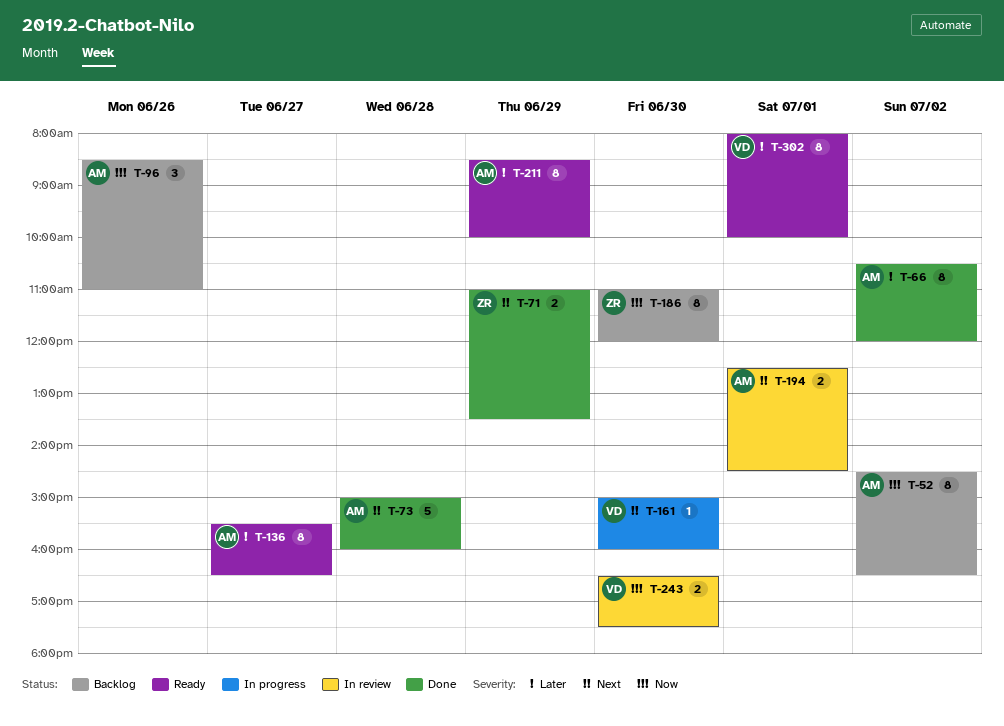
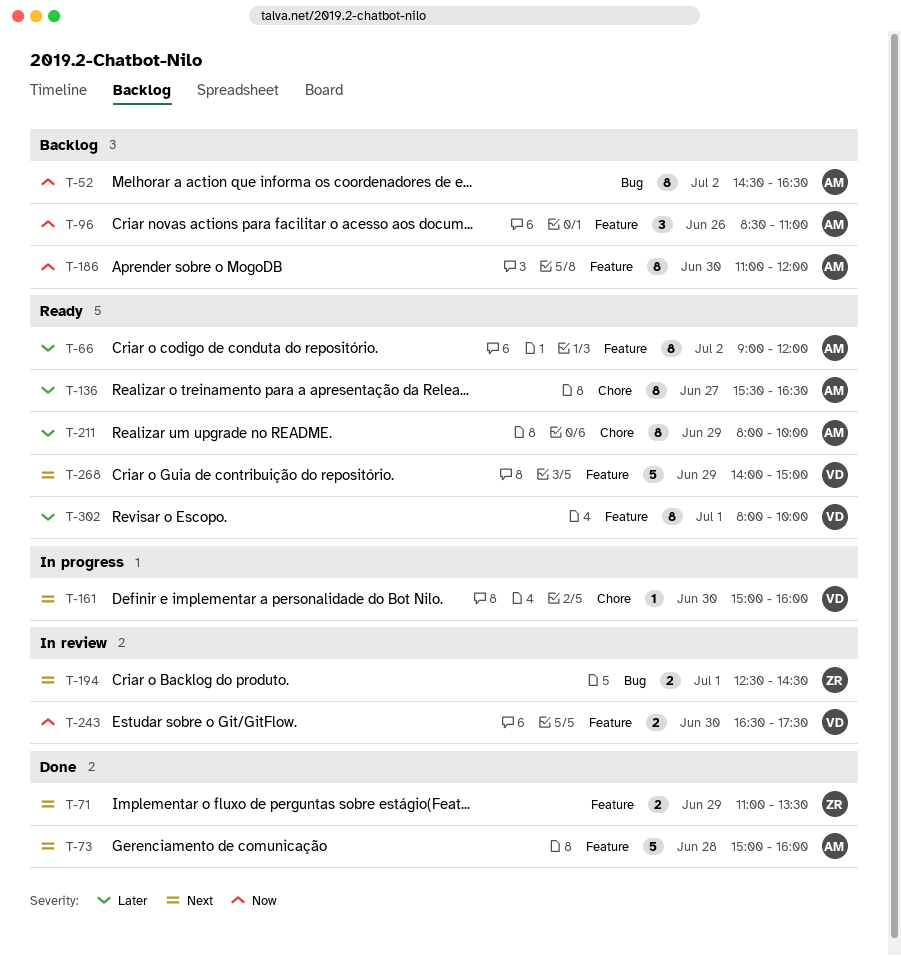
T-66, status: Done -> Ready
T-66, begins: 10:30 -> 09:00
T-186, owner: ZR -> AM
T-194, owner: AM -> ZR
T-211, begins: 08:30 -> 08:00
T-268: none -> present

